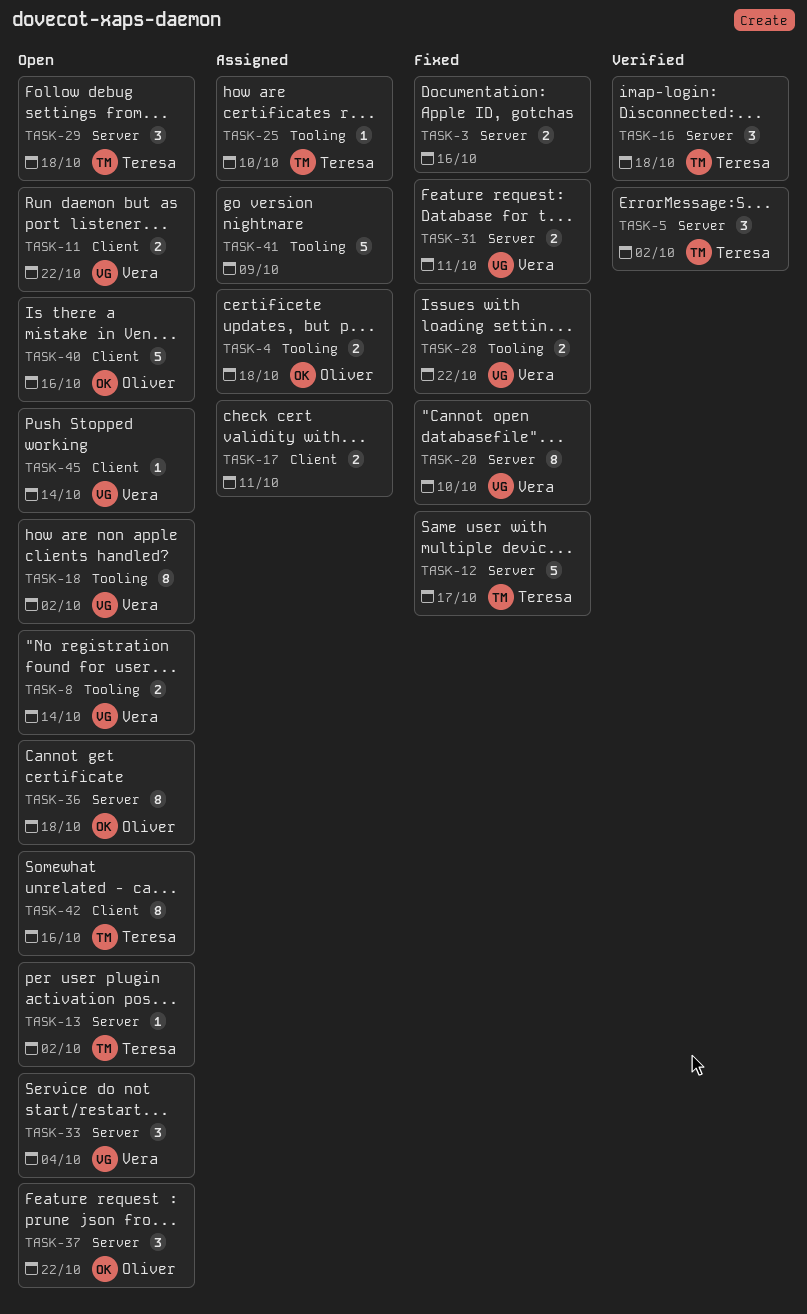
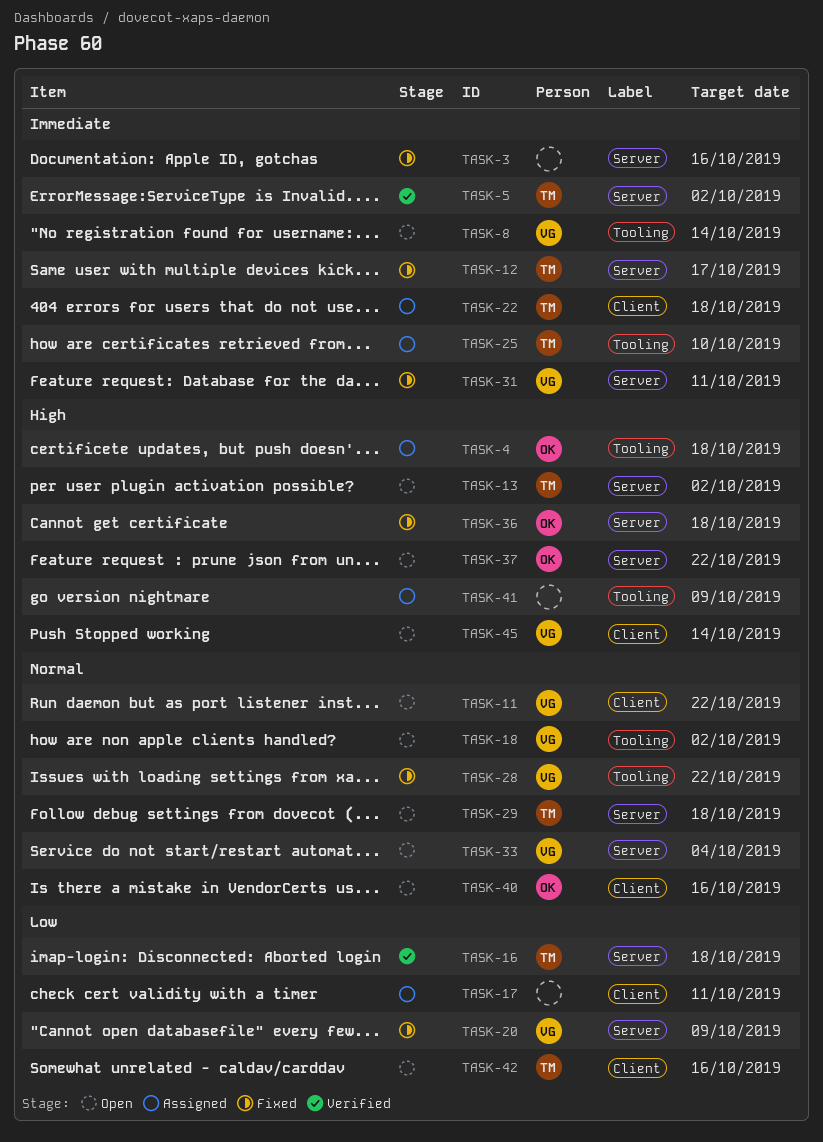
TASK-20, due: Oct 10 -> Oct 9
TASK-22: none -> present
TASK-36, status: Open -> Fixed

